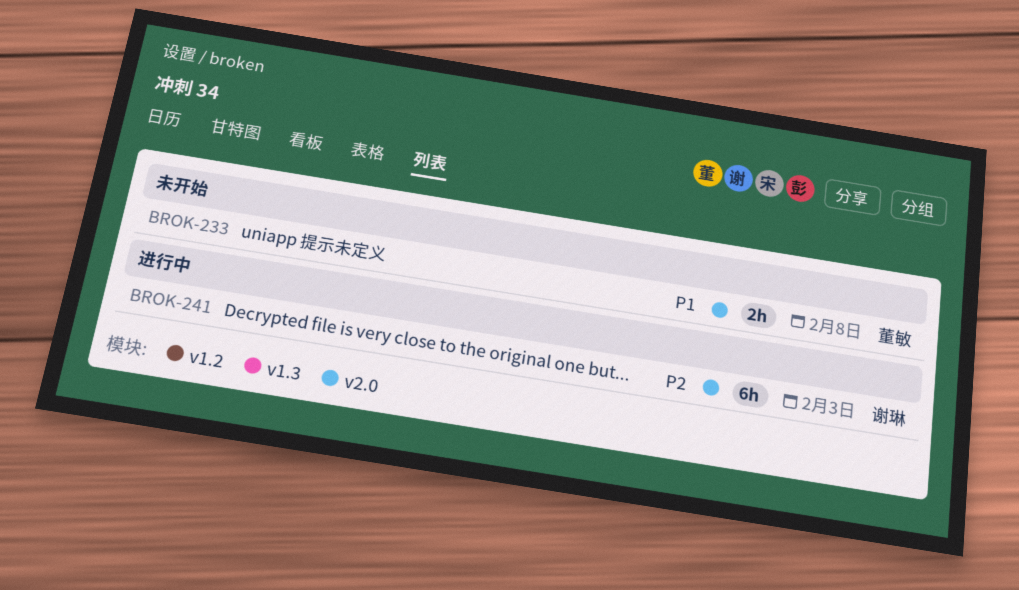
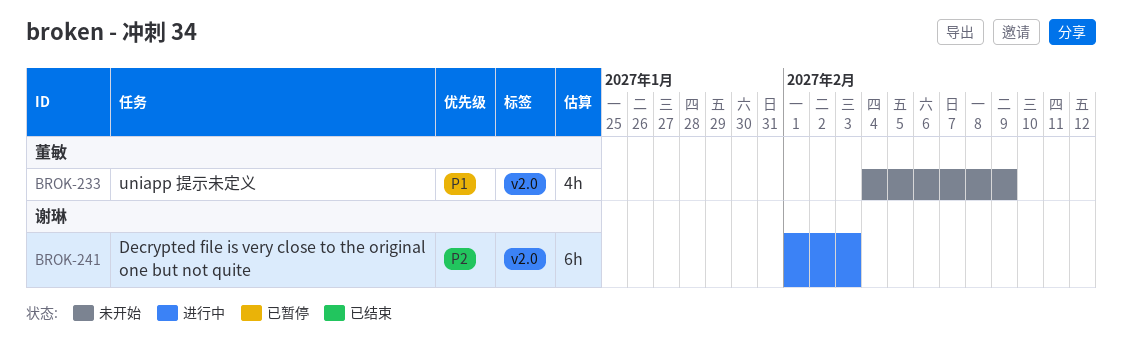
BROK-233, estimate: 2h -> 4h
BROK-233, due: Feb 8 -> Feb 9

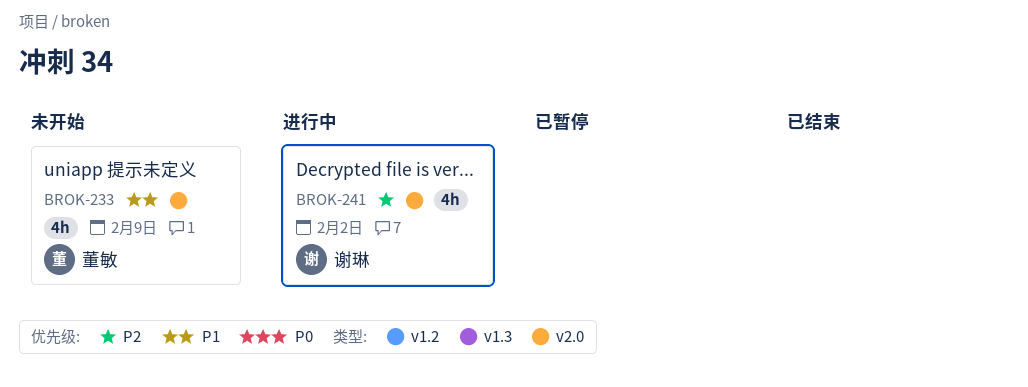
BROK-241, estimate: 6h -> 4h
BROK-241, due: Feb 3 -> Feb 2

